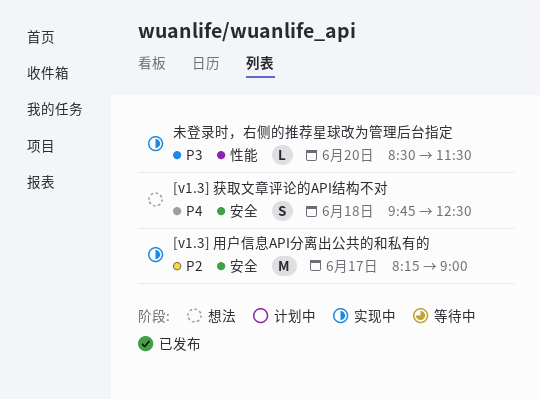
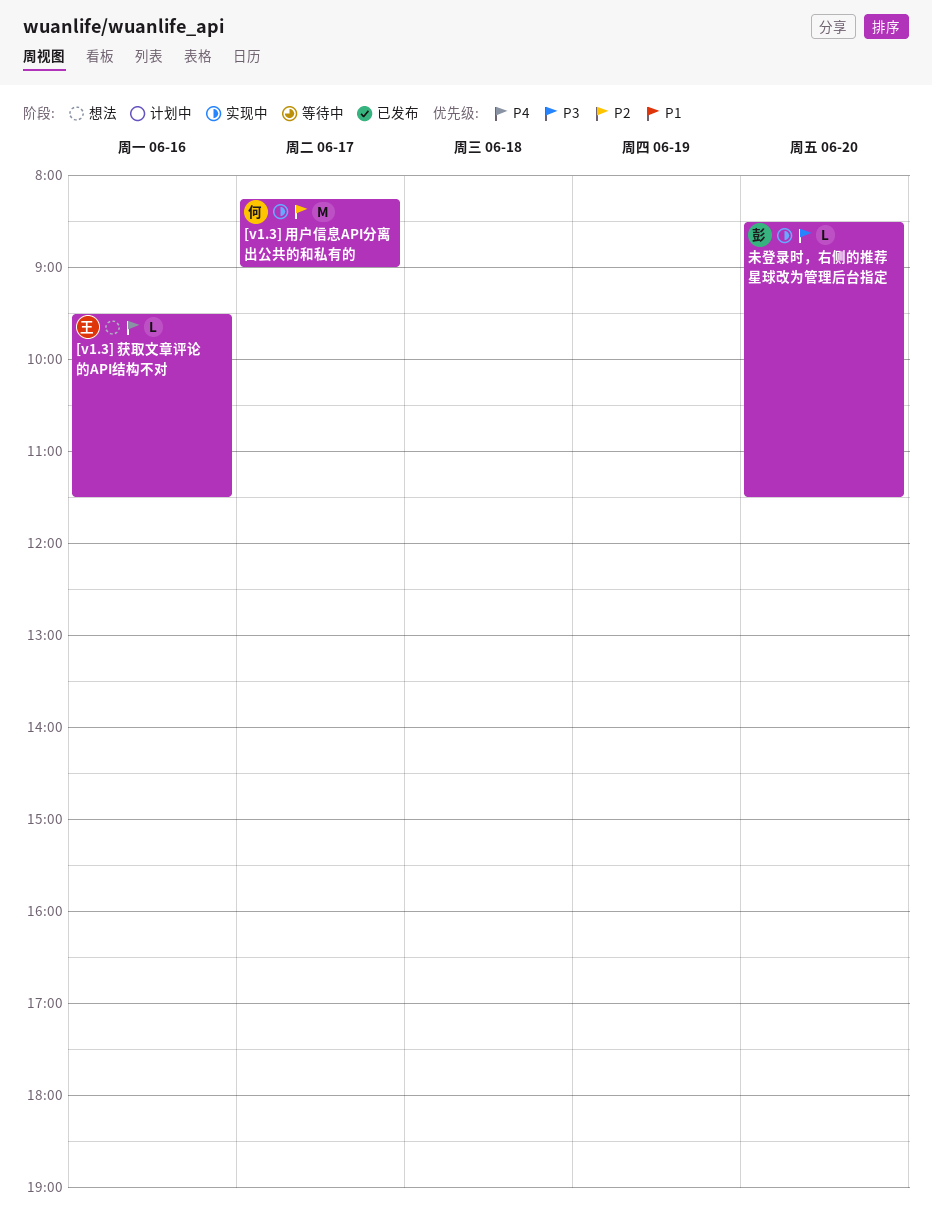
[v1.3] 获取文章评论的API结构不对, estimate: S -> L
[v1.3] 获取文章评论的API结构不对, day: Jun 18 -> Jun 16
[v1.3] 获取文章评论的API结构不对, begins: 09:45 -> 09:30
[v1.3] 获取文章评论的API结构不对, ends: 12:30 -> 11:30

